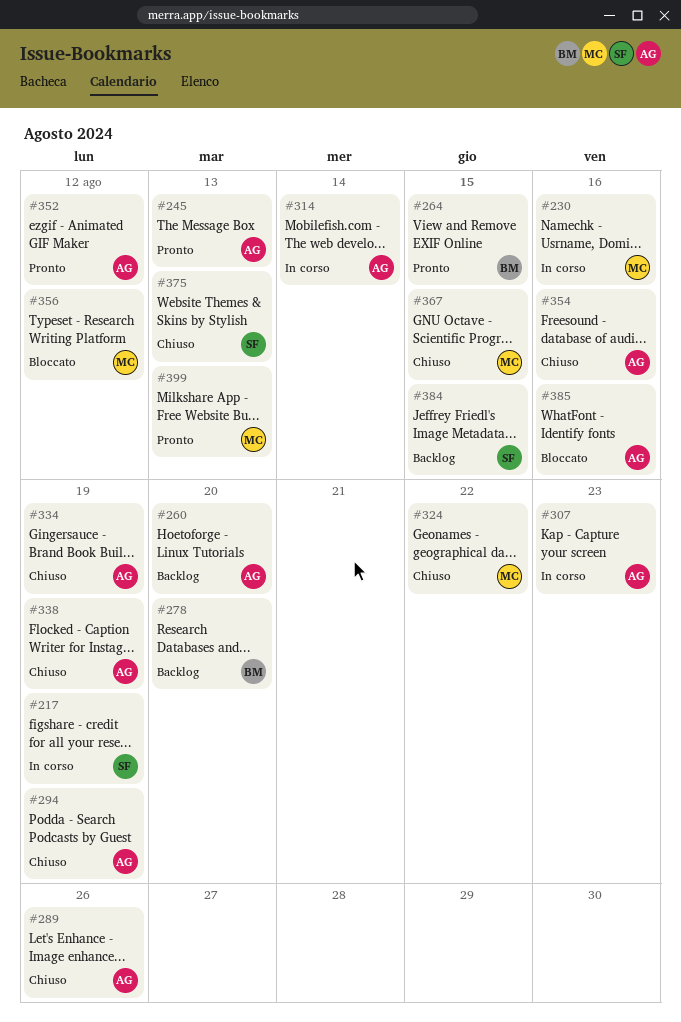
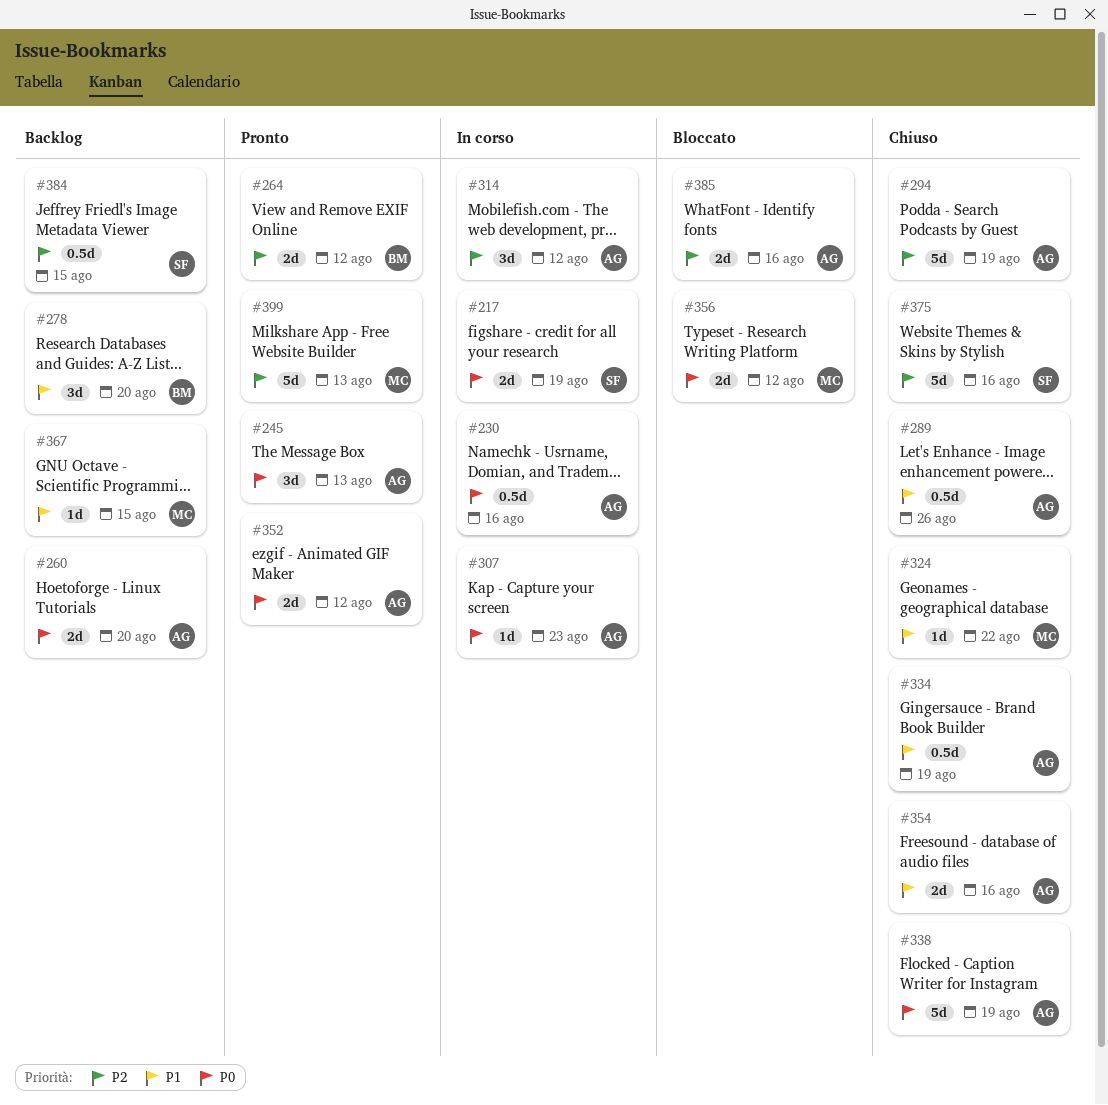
#230, owner: MC -> AG
#264, due: Aug 15 -> Aug 12
#314, due: Aug 14 -> Aug 12
#367, status: Chiuso -> Backlog
#375, due: Aug 13 -> Aug 16

